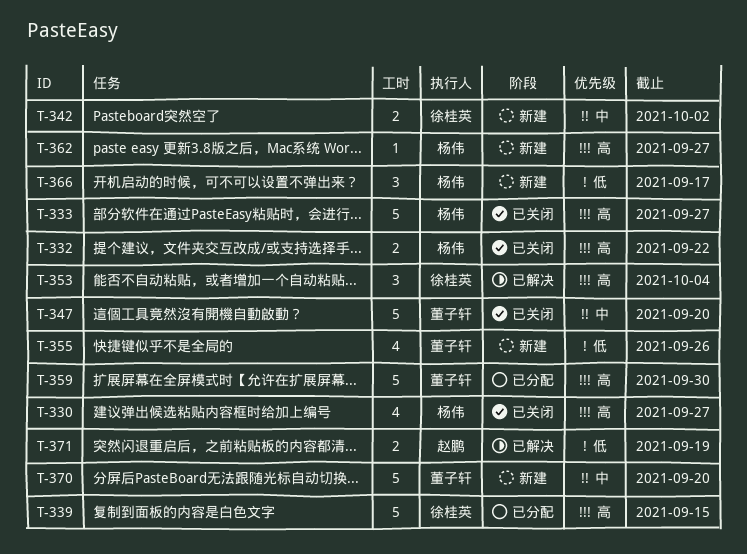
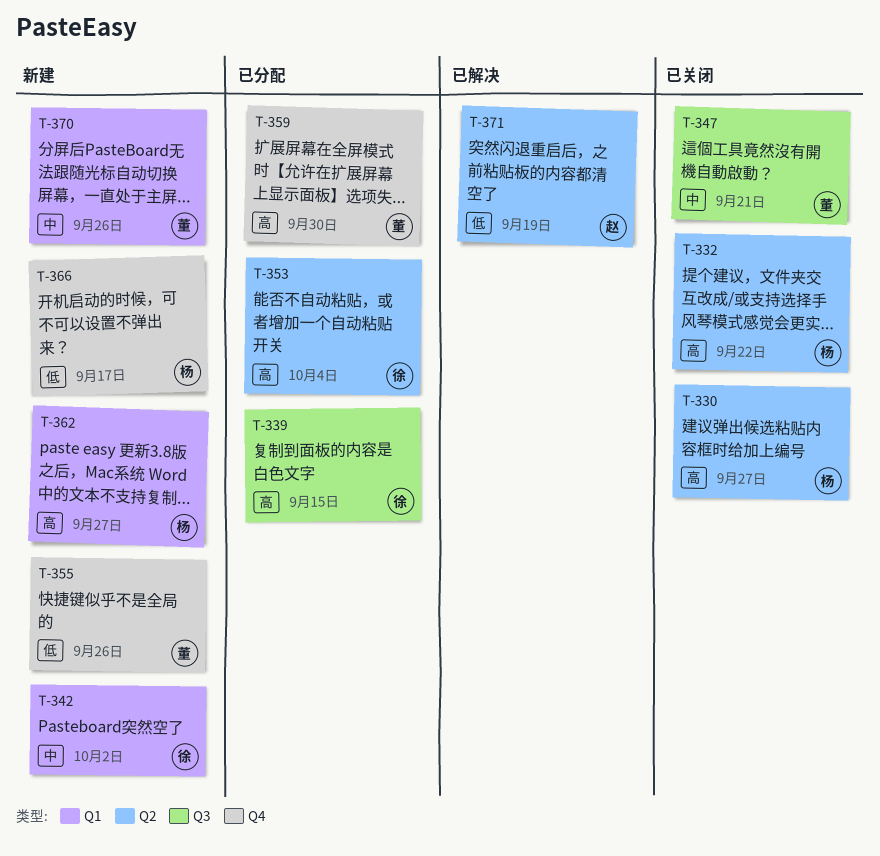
T-333: present -> none
T-347, due: Sep 20 -> Sep 21
T-353, status: 已解决 -> 已分配
T-370, due: Sep 20 -> Sep 26

